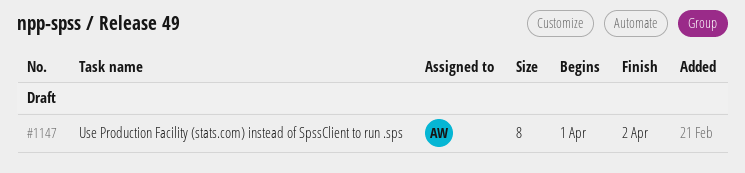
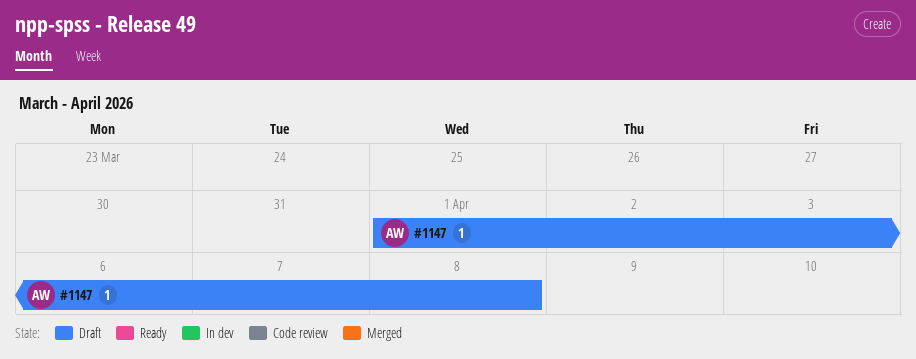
#1147, estimate: 8 -> 1
#1147, due: Apr 2 -> Apr 8

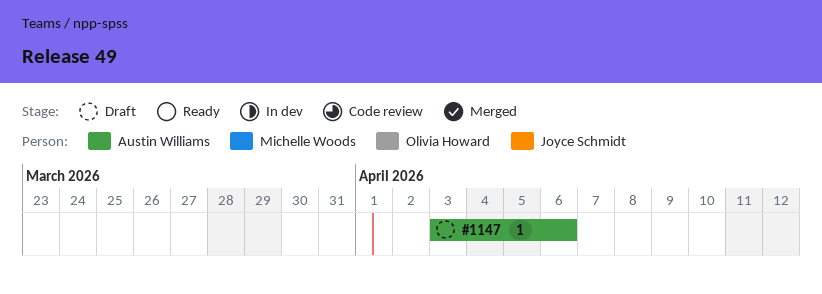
#1147, start: Apr 1 -> Apr 3
#1147, due: Apr 8 -> Apr 6

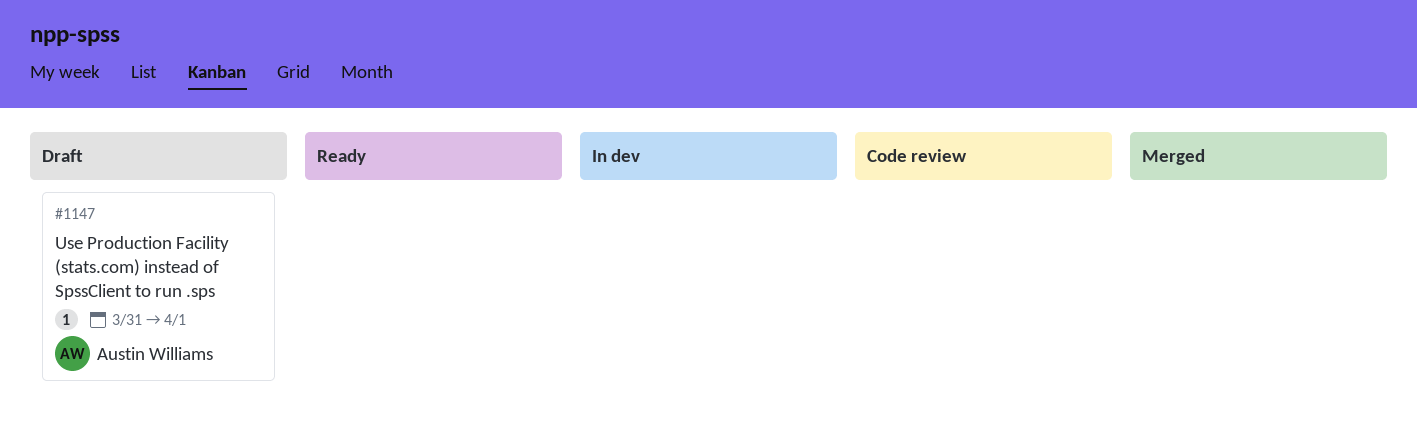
#1147, start: Apr 3 -> Mar 31
#1147, due: Apr 6 -> Apr 1

